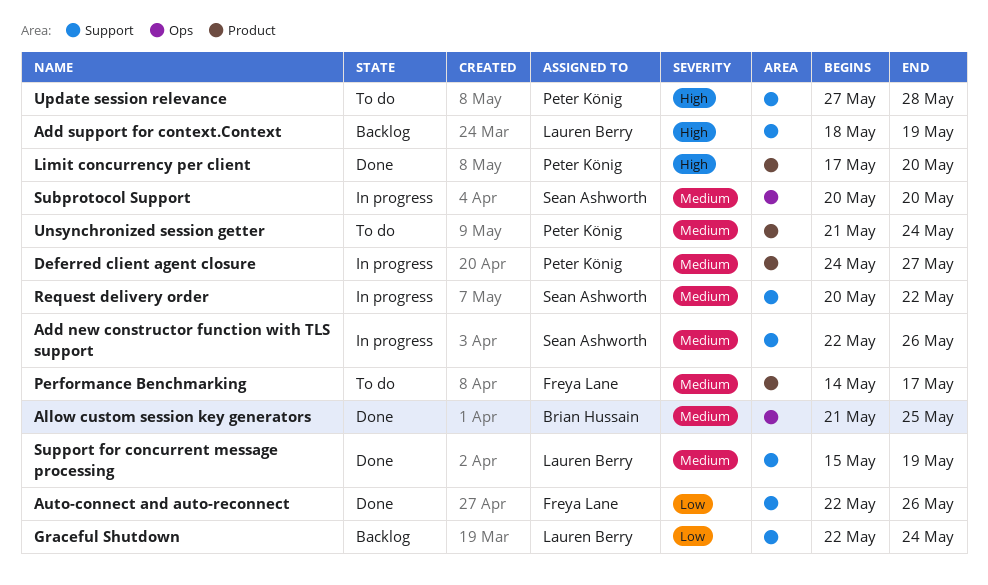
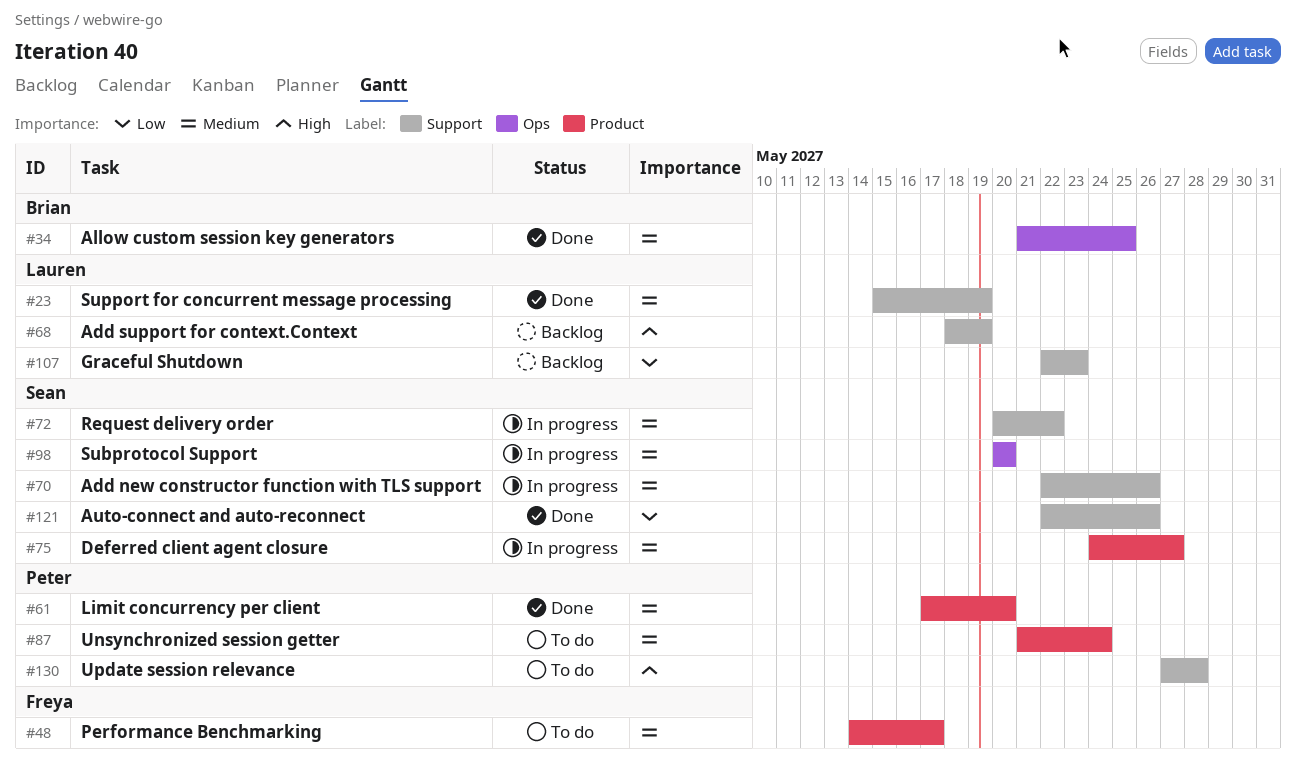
Auto-connect and auto-reconnect, owner: Freya Lane -> Sean Ashworth
Deferred client agent closure, owner: Peter König -> Sean Ashworth
Graceful Shutdown, due: May 24 -> May 23
Limit concurrency per client, priority: High -> Medium

